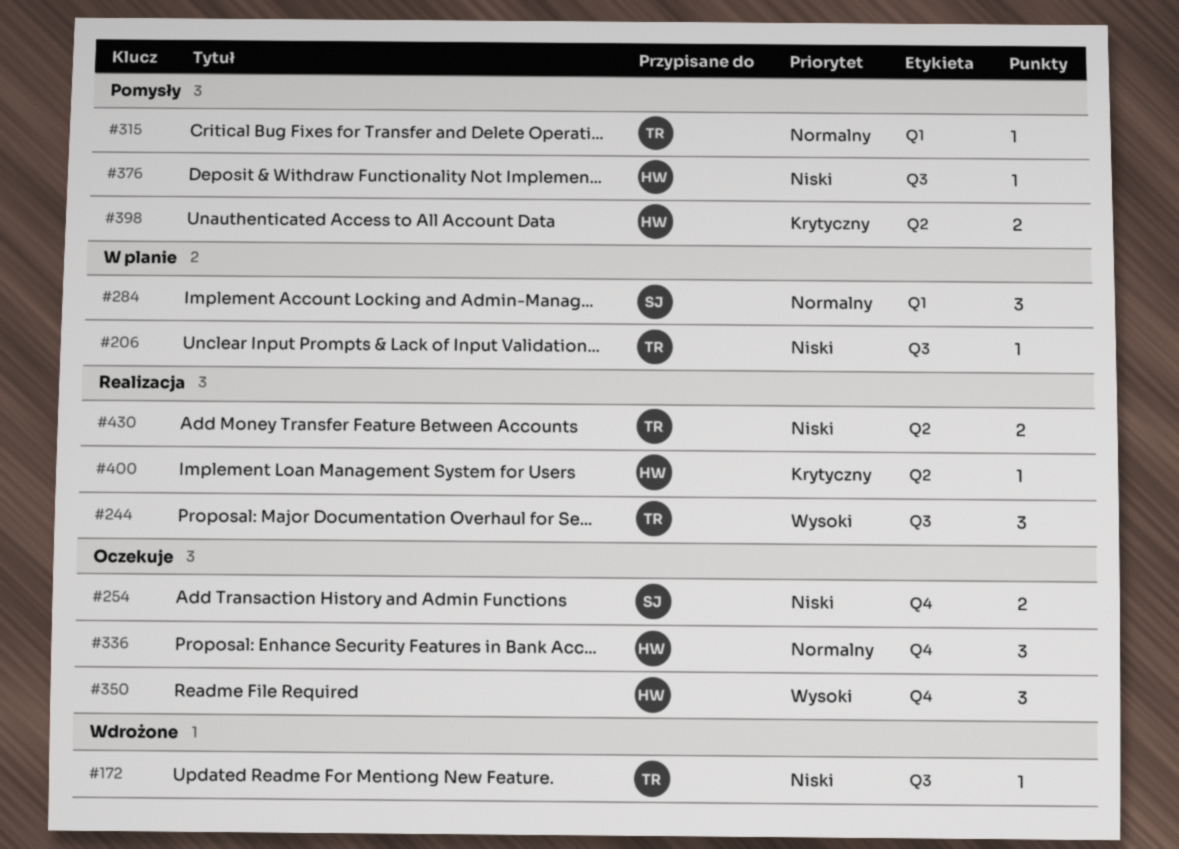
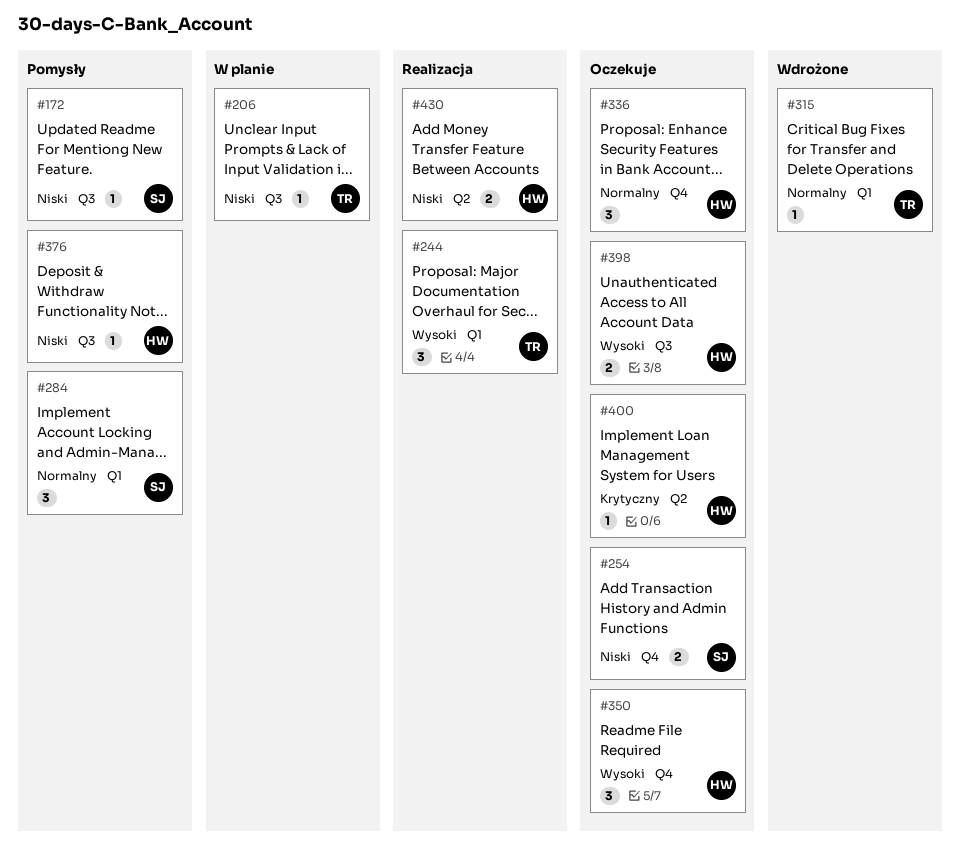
#172, status: Wdrożone -> Pomysły
#172, owner: TR -> SJ
#244, label: Q3 -> Q1
#284, status: W planie -> Pomysły
#315, status: Pomysły -> Wdrożone
#398, status: Pomysły -> Oczekuje
#398, priority: Krytyczny -> Wysoki
#398, label: Q2 -> Q3
#400, status: Realizacja -> Oczekuje
#430, owner: TR -> HW

